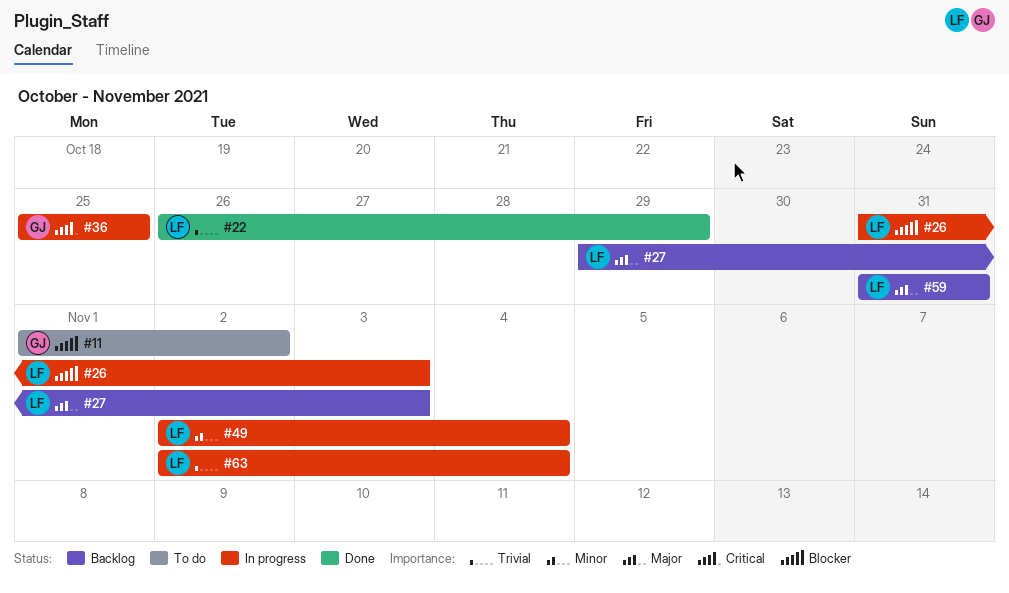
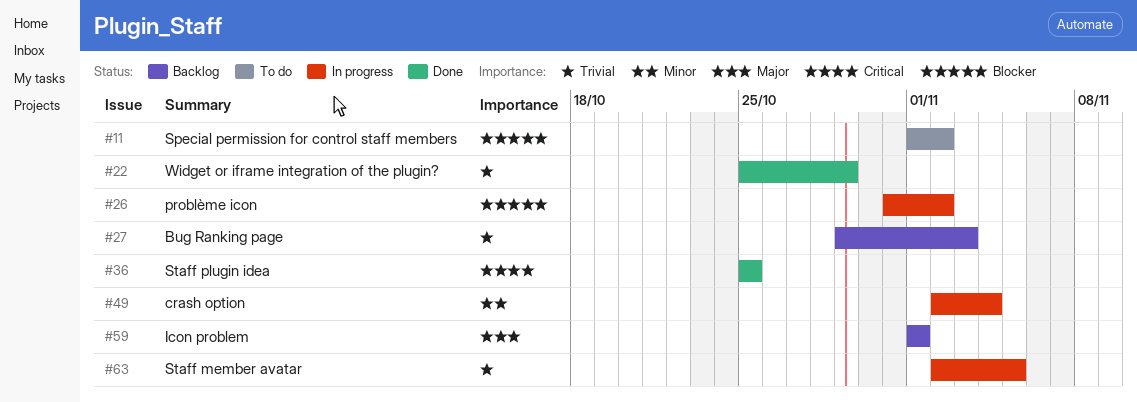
#22, start: Oct 26 -> Oct 25
#26, due: Nov 3 -> Nov 2
#27, priority: Major -> Trivial
#36, status: In progress -> Done
#59, start: Oct 31 -> Nov 1
#59, due: Oct 31 -> Nov 1
#63, due: Nov 4 -> Nov 5

